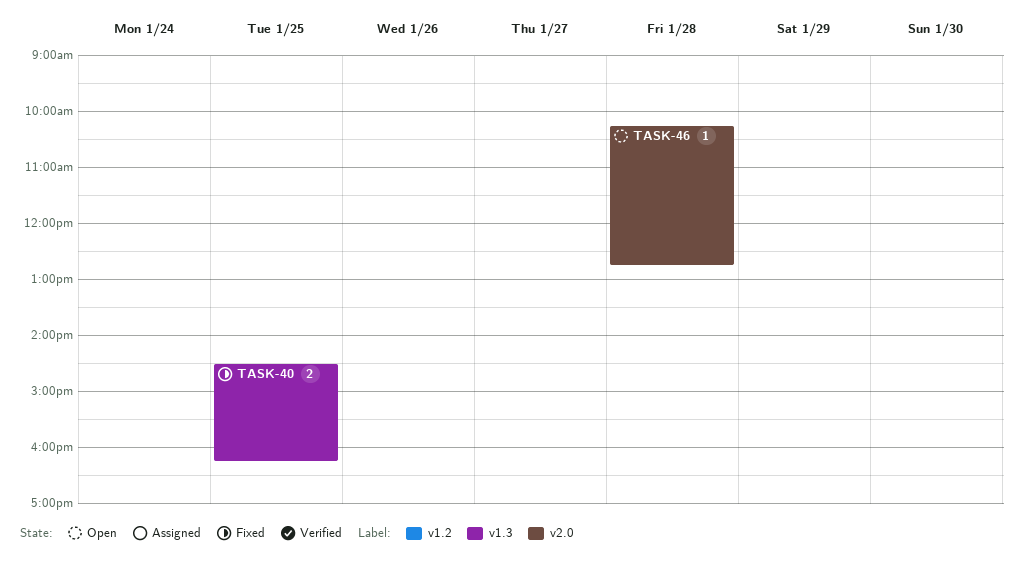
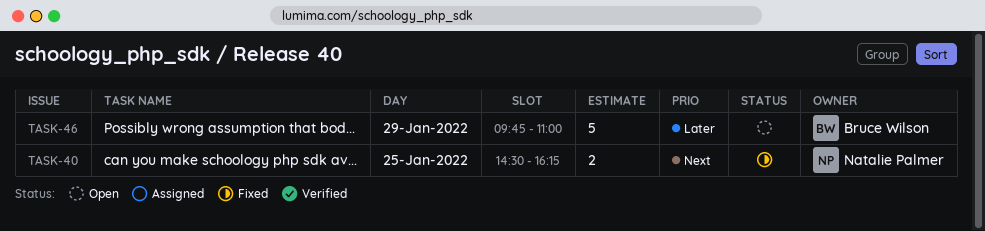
TASK-46, estimate: 1 -> 5
TASK-46, day: Jan 28 -> Jan 29
TASK-46, begins: 10:15 -> 09:45
TASK-46, ends: 12:45 -> 11:00

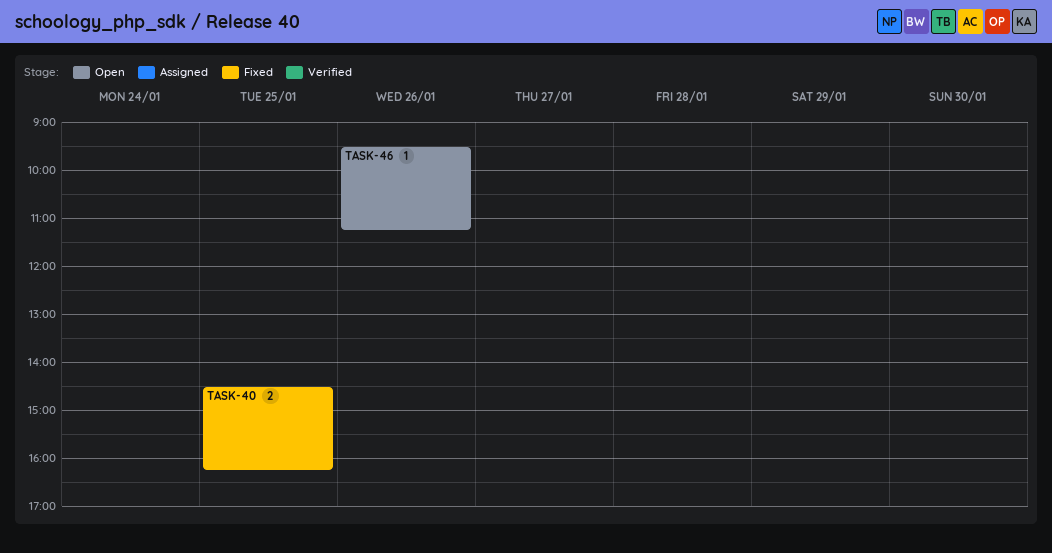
TASK-46, estimate: 5 -> 1
TASK-46, day: Jan 29 -> Jan 26
TASK-46, begins: 09:45 -> 09:30
TASK-46, ends: 11:00 -> 11:15

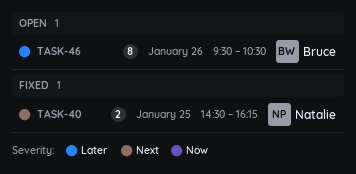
TASK-46, estimate: 1 -> 8
TASK-46, ends: 11:15 -> 10:30

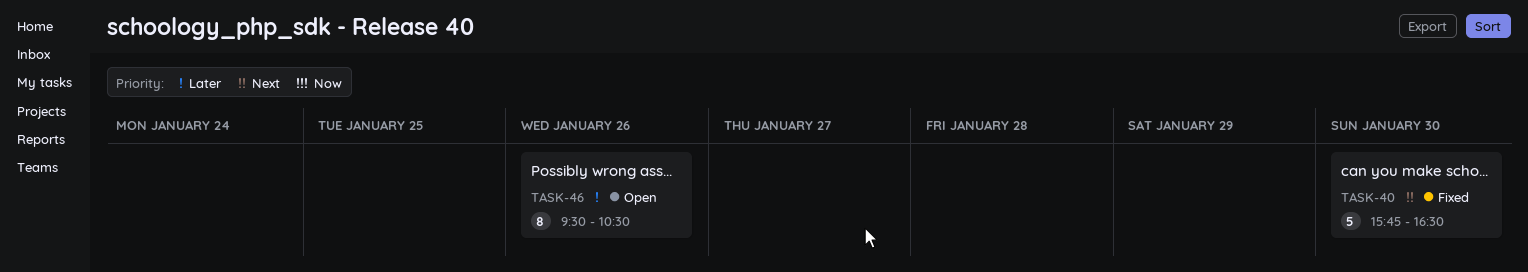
TASK-40, estimate: 2 -> 5
TASK-40, day: Jan 25 -> Jan 30
TASK-40, begins: 14:30 -> 15:45
TASK-40, ends: 16:15 -> 16:30

